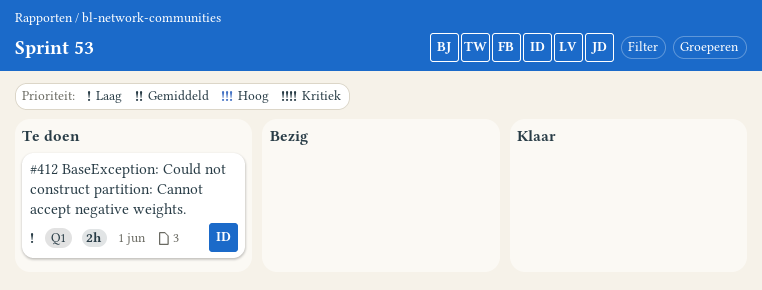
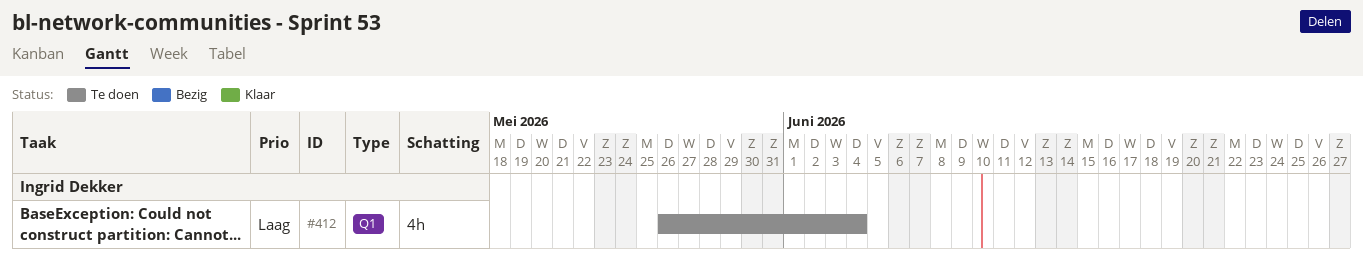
#412, estimate: 2h -> 4h
#412, due: Jun 1 -> Jun 4

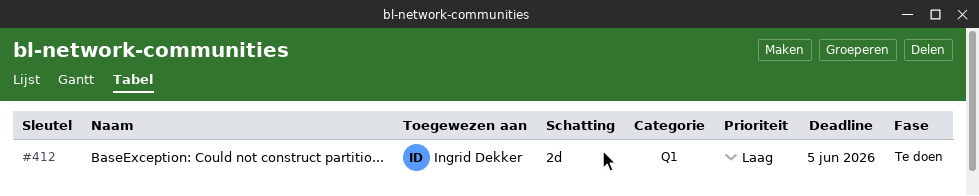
#412, estimate: 4h -> 2d
#412, due: Jun 4 -> Jun 5

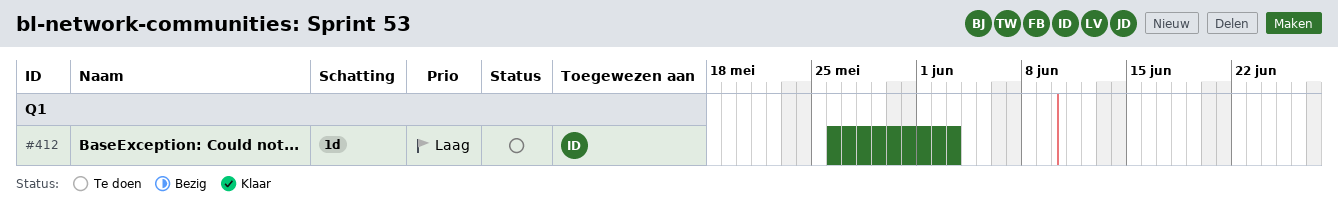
#412, estimate: 2d -> 1d
#412, due: Jun 5 -> Jun 3

